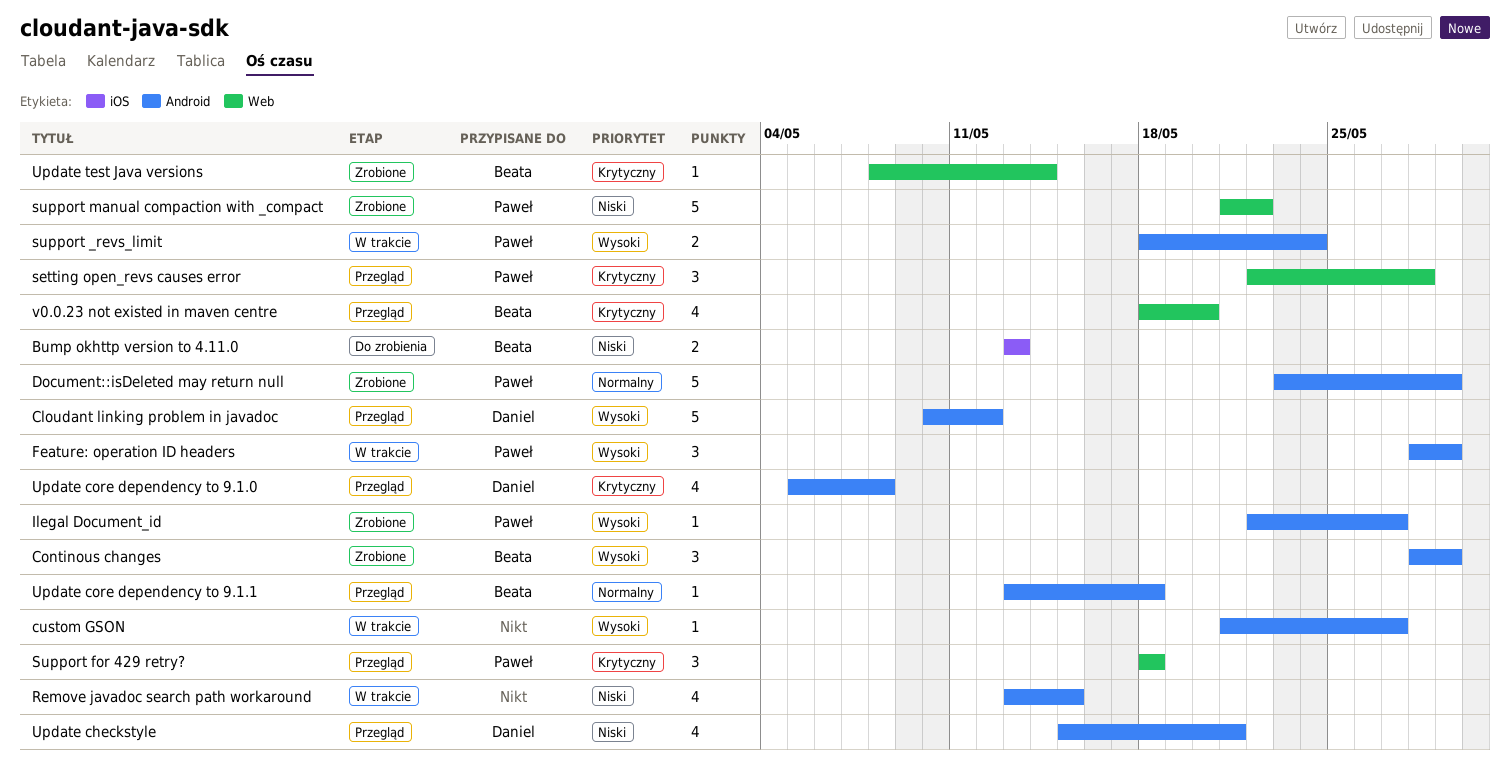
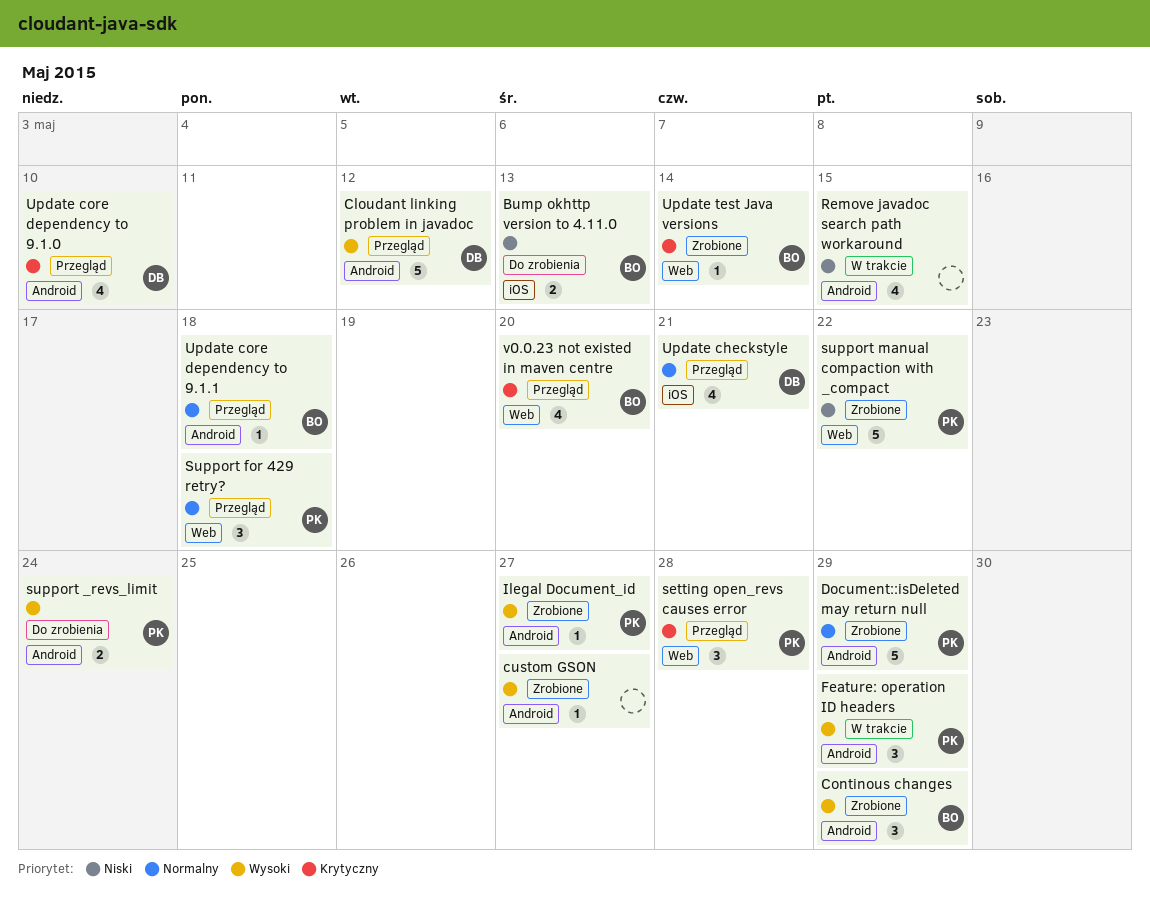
custom GSON, status: W trakcie -> Zrobione
support _revs_limit, status: W trakcie -> Do zrobienia
Support for 429 retry?, priority: Krytyczny -> Normalny
Update checkstyle, priority: Niski -> Normalny
Update checkstyle, label: Android -> iOS
Update core dependency to 9.1.0, due: May 8 -> May 10

